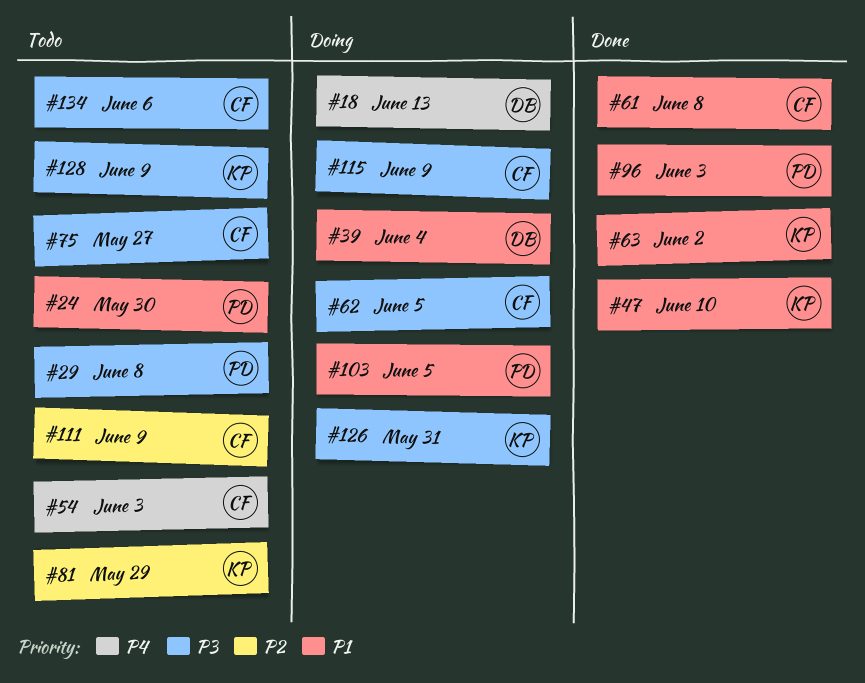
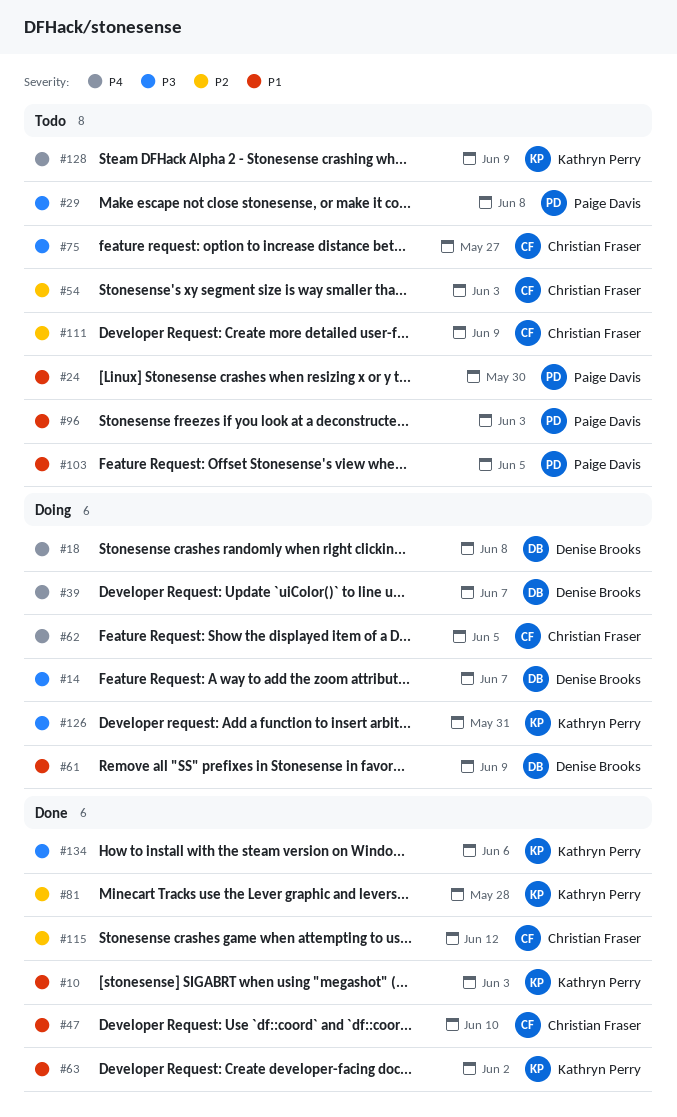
#10: none -> present
#14: none -> present
#18, due: Jun 13 -> Jun 8
#39, priority: P1 -> P4
#39, due: Jun 4 -> Jun 7
#47, owner: Kathryn Perry -> Christian Fraser
#54, priority: P4 -> P2
#61, status: Done -> Doing
#61, owner: Christian Fraser -> Denise Brooks
#61, due: Jun 8 -> Jun 9
#62, priority: P3 -> P4
#81, status: Todo -> Done
#81, due: May 29 -> May 28
#96, status: Done -> Todo
#103, status: Doing -> Todo
#115, status: Doing -> Done
#115, priority: P3 -> P2
#115, due: Jun 9 -> Jun 12
#128, priority: P3 -> P4
#134, status: Todo -> Done
#134, owner: Christian Fraser -> Kathryn Perry

